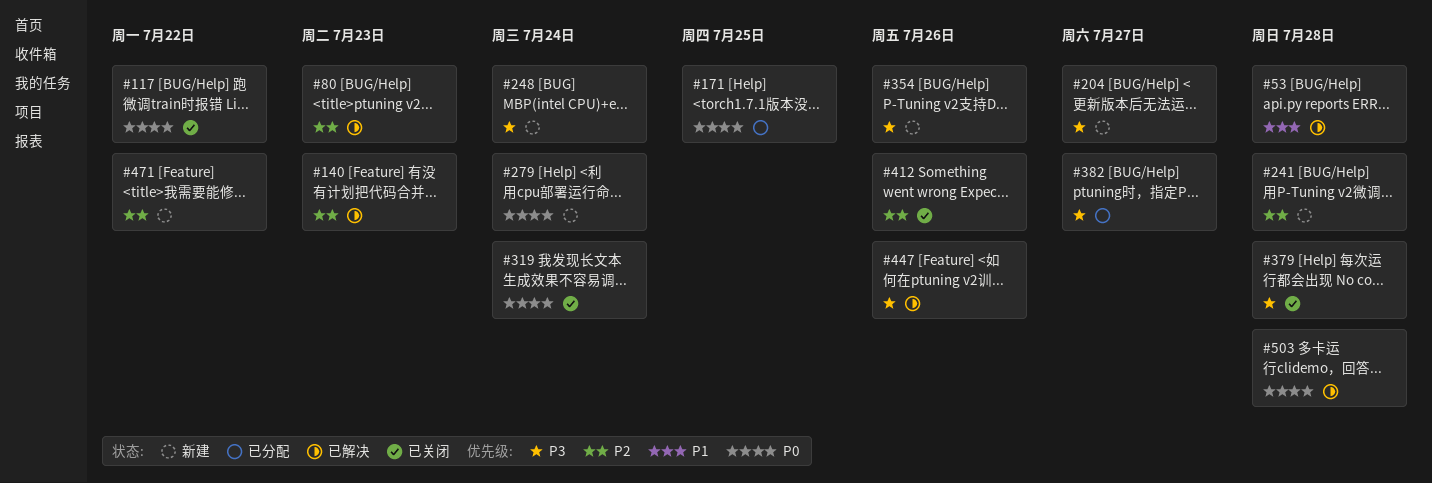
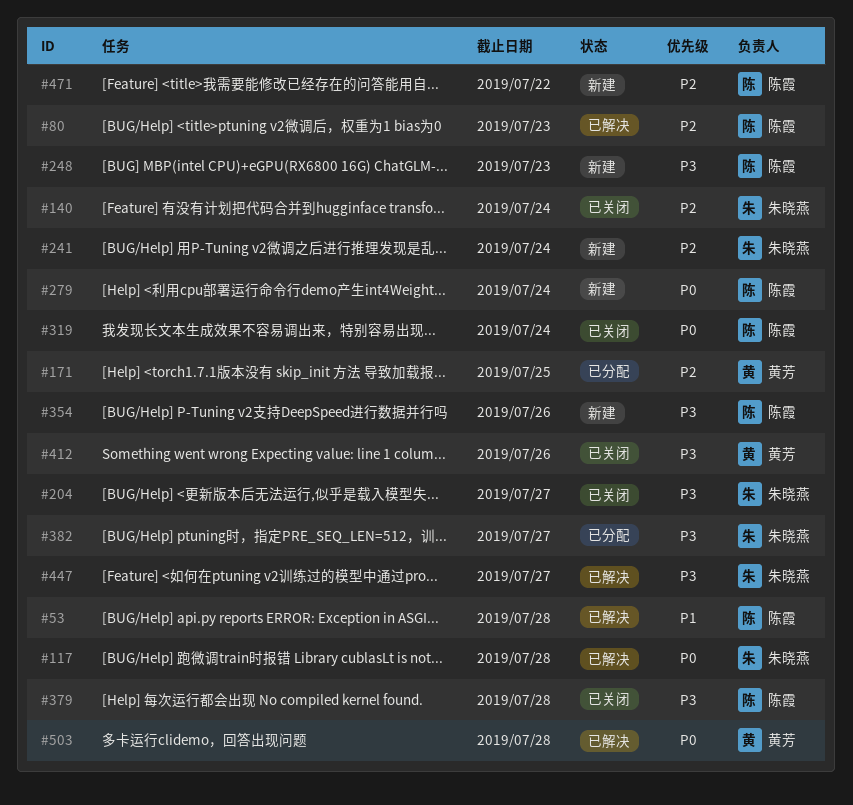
#117, status: 已关闭 -> 已解决
#117, due: Jul 22 -> Jul 28
#140, status: 已解决 -> 已关闭
#140, due: Jul 23 -> Jul 24
#171, priority: P0 -> P2
#204, status: 新建 -> 已关闭
#241, due: Jul 28 -> Jul 24
#248, due: Jul 24 -> Jul 23
#412, priority: P2 -> P3
#447, due: Jul 26 -> Jul 27

